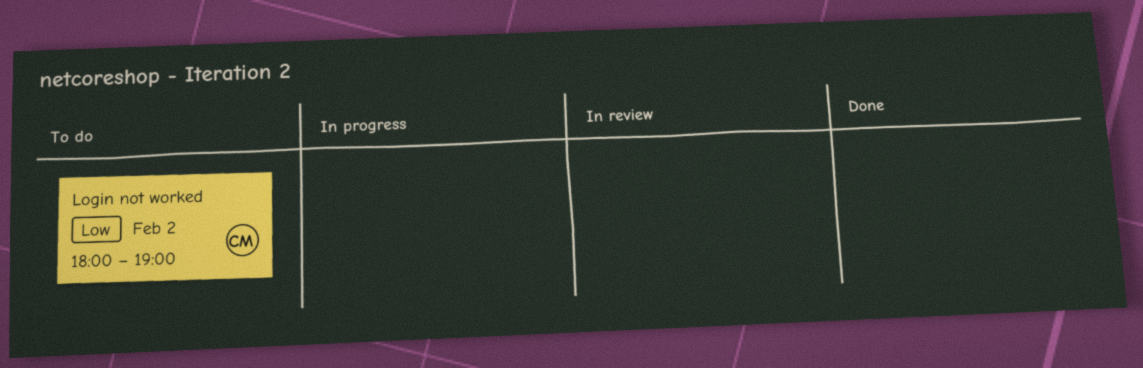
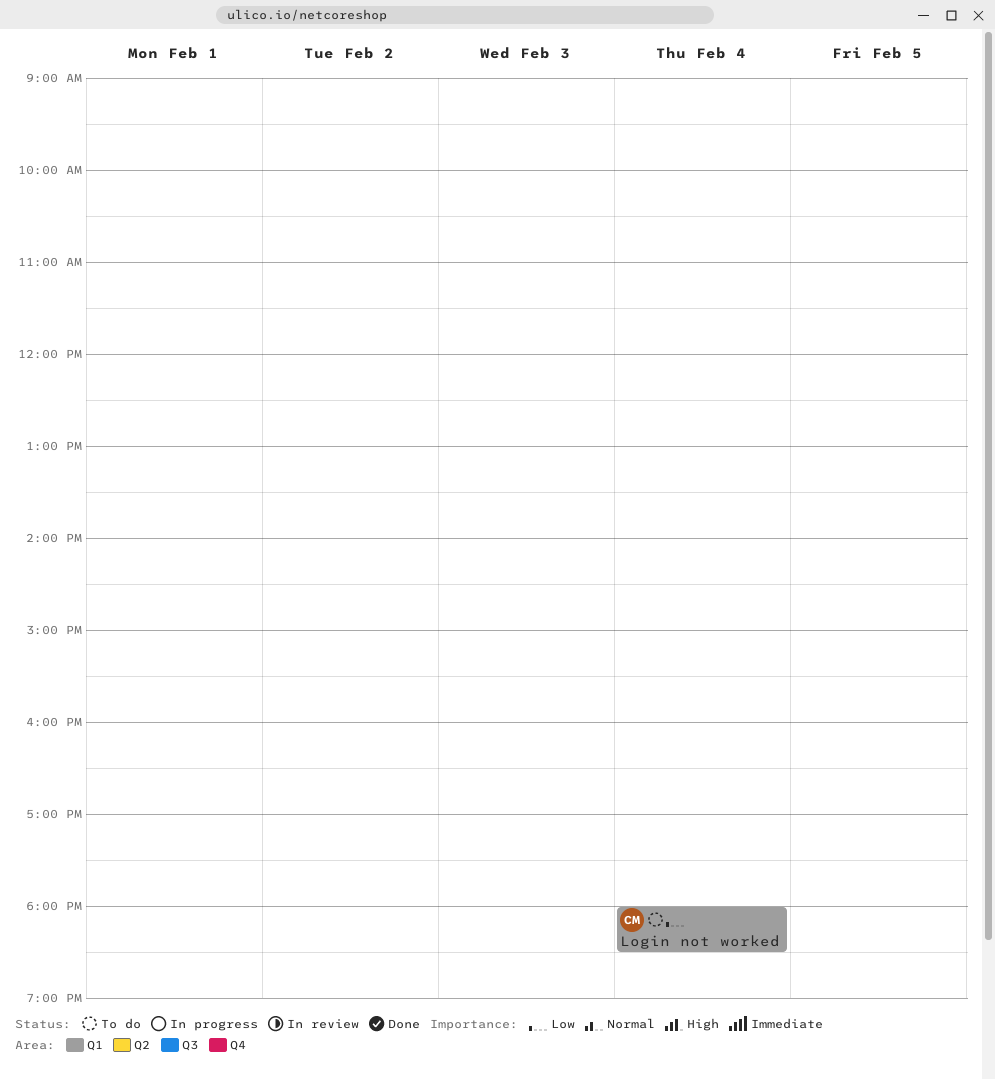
Login not worked, day: Feb 2 -> Feb 4
Login not worked, ends: 19:00 -> 18:30

